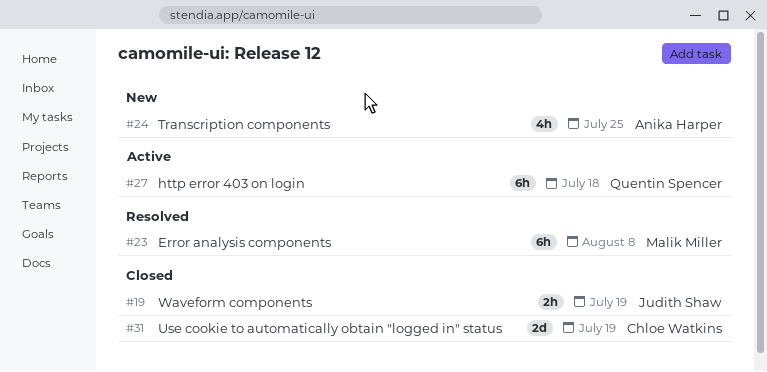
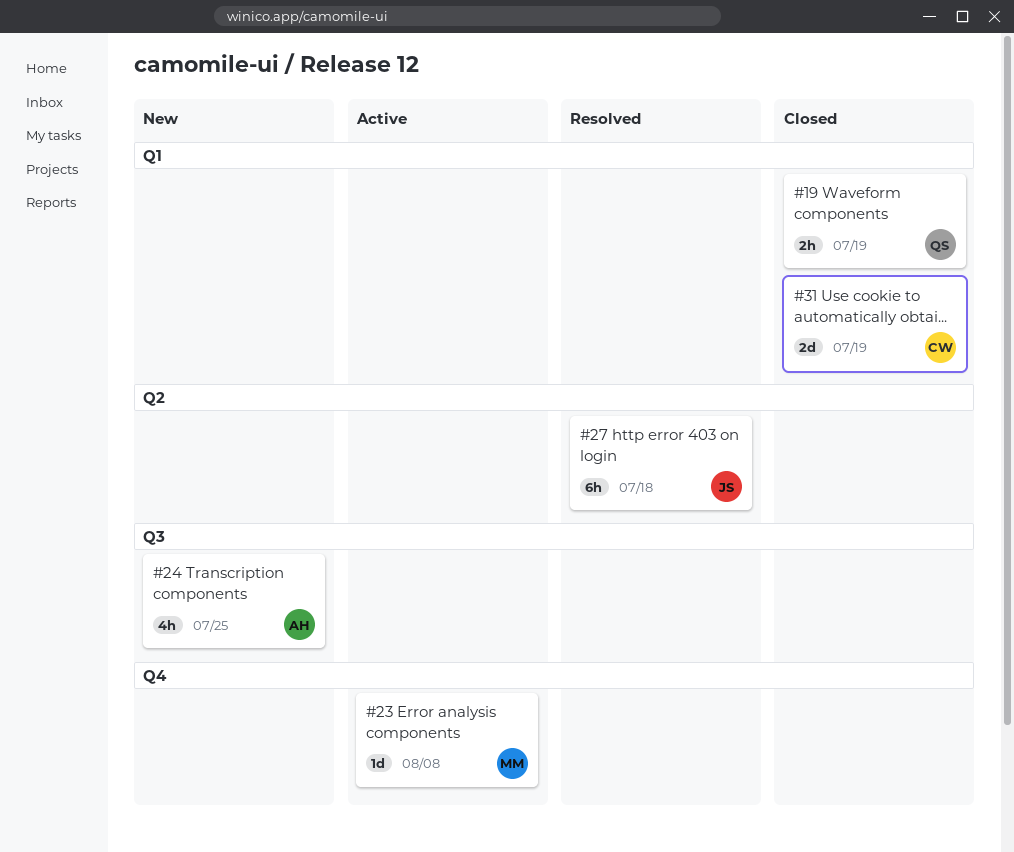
#19, owner: Judith Shaw -> Quentin Spencer
#23, status: Resolved -> Active
#23, estimate: 6h -> 1d
#27, status: Active -> Resolved
#27, owner: Quentin Spencer -> Judith Shaw

